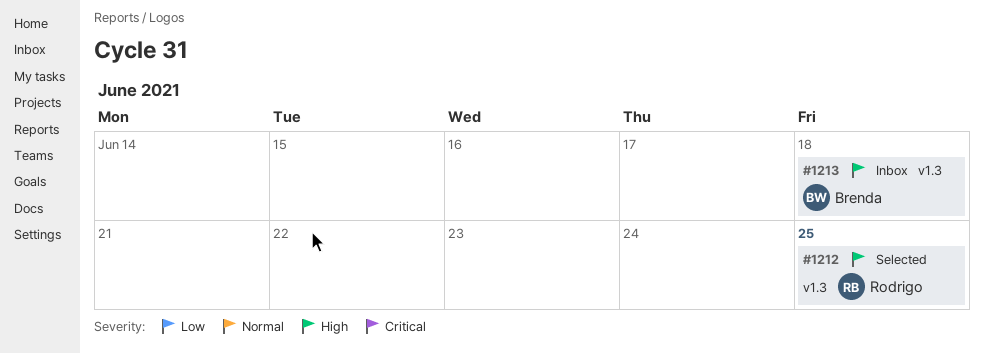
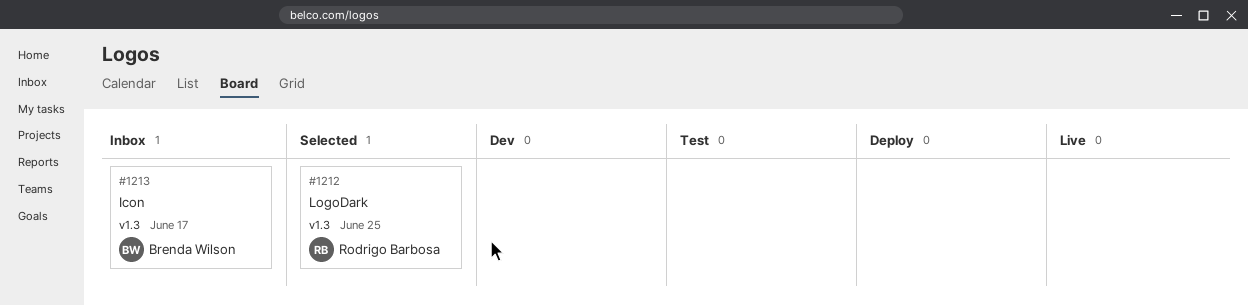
#1213, due: Jun 18 -> Jun 17

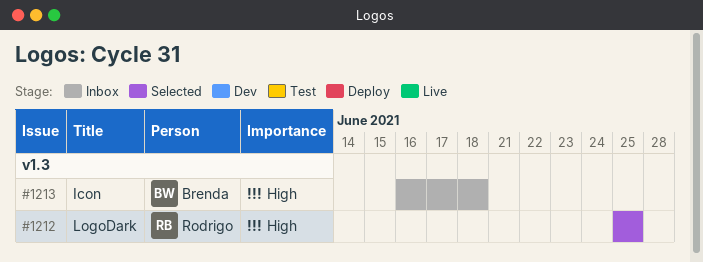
#1213, due: Jun 17 -> Jun 18

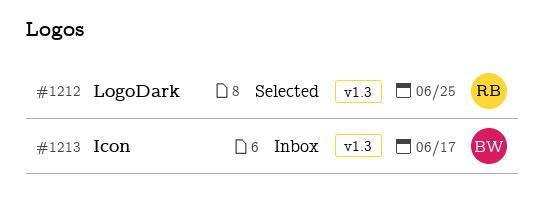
#1213, due: Jun 18 -> Jun 17

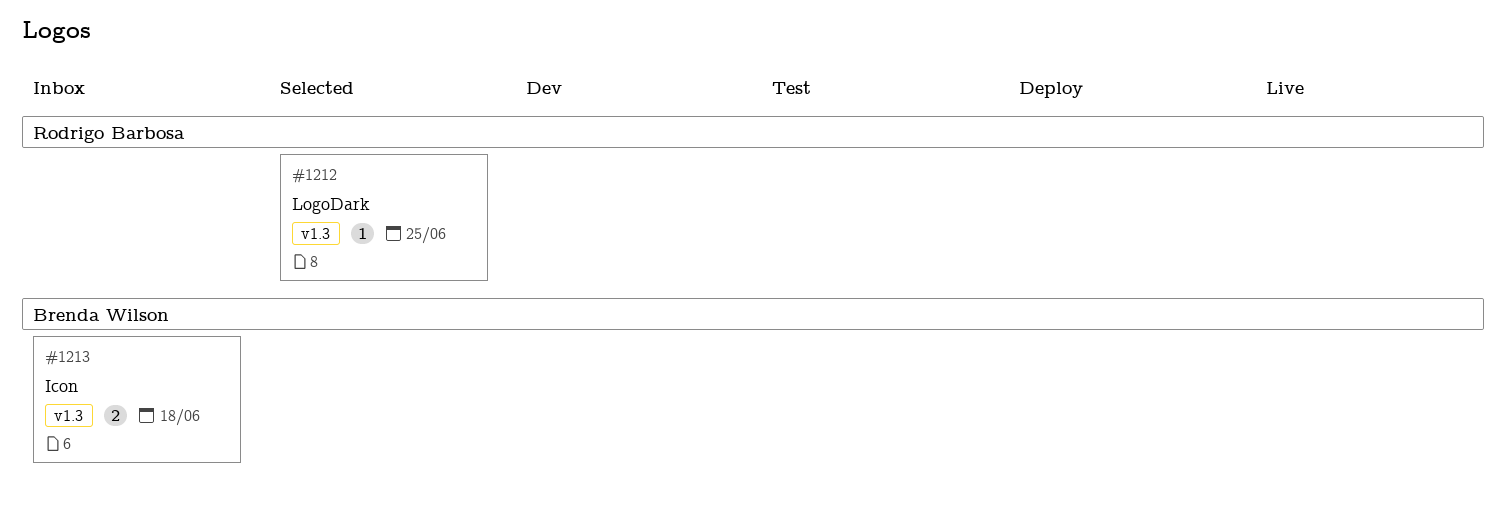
#1213, due: Jun 17 -> Jun 18

